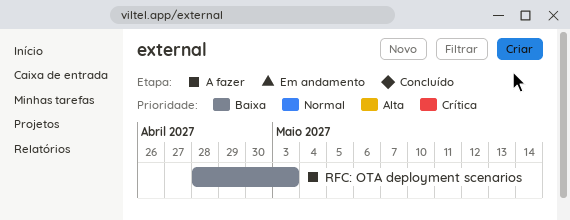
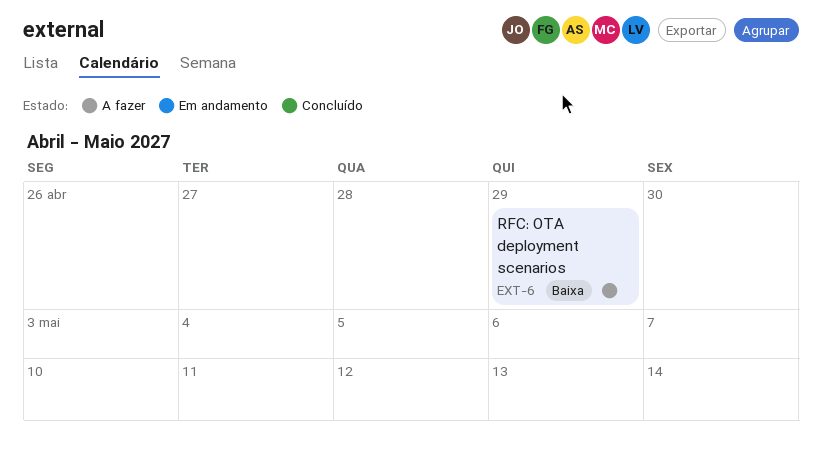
RFC: OTA deployment scenarios, due: May 3 -> Apr 29

